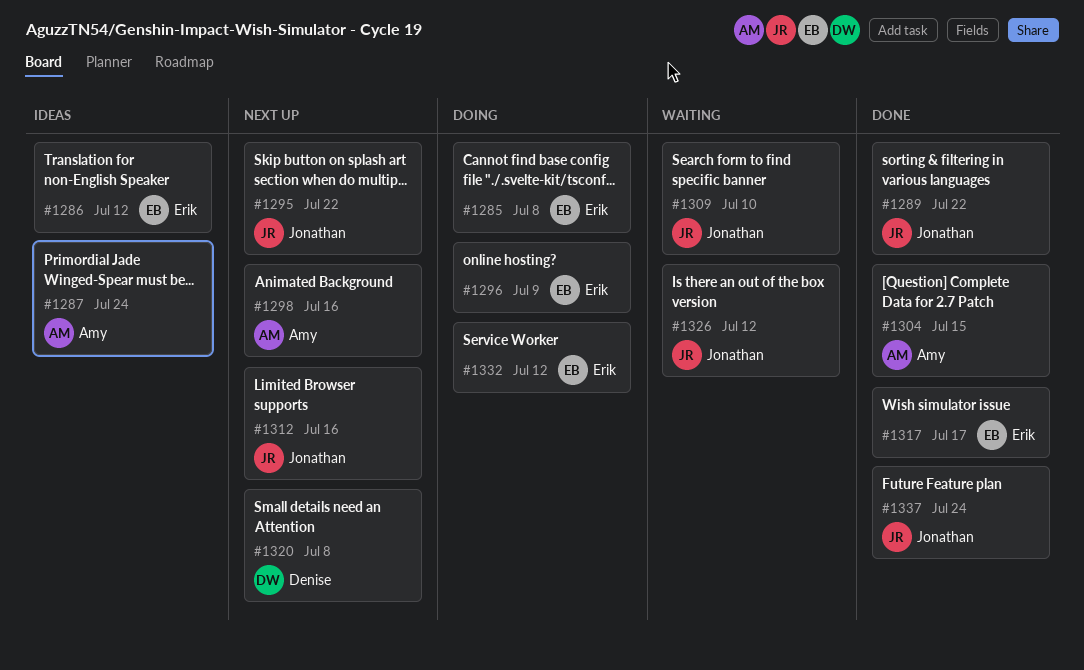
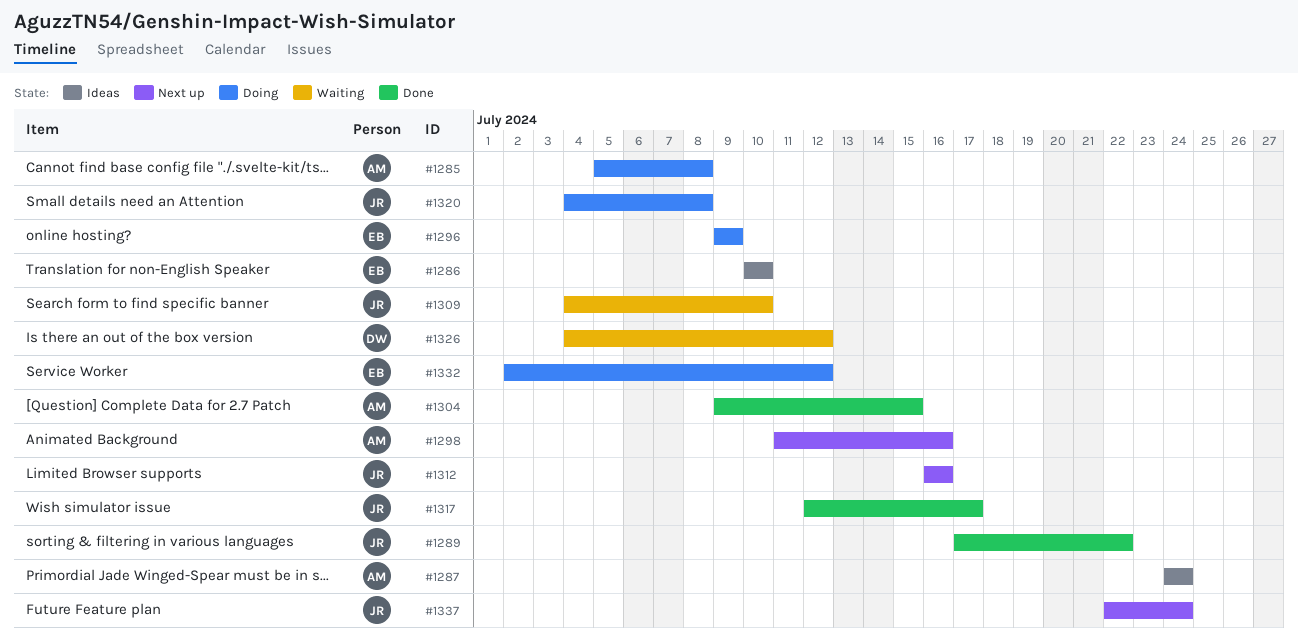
#1285, owner: Erik -> Amy
#1286, due: Jul 12 -> Jul 10
#1295: present -> none
#1317, owner: Erik -> Jonathan
#1320, status: Next up -> Doing
#1320, owner: Denise -> Jonathan
#1326, owner: Jonathan -> Denise
#1337, status: Done -> Next up

